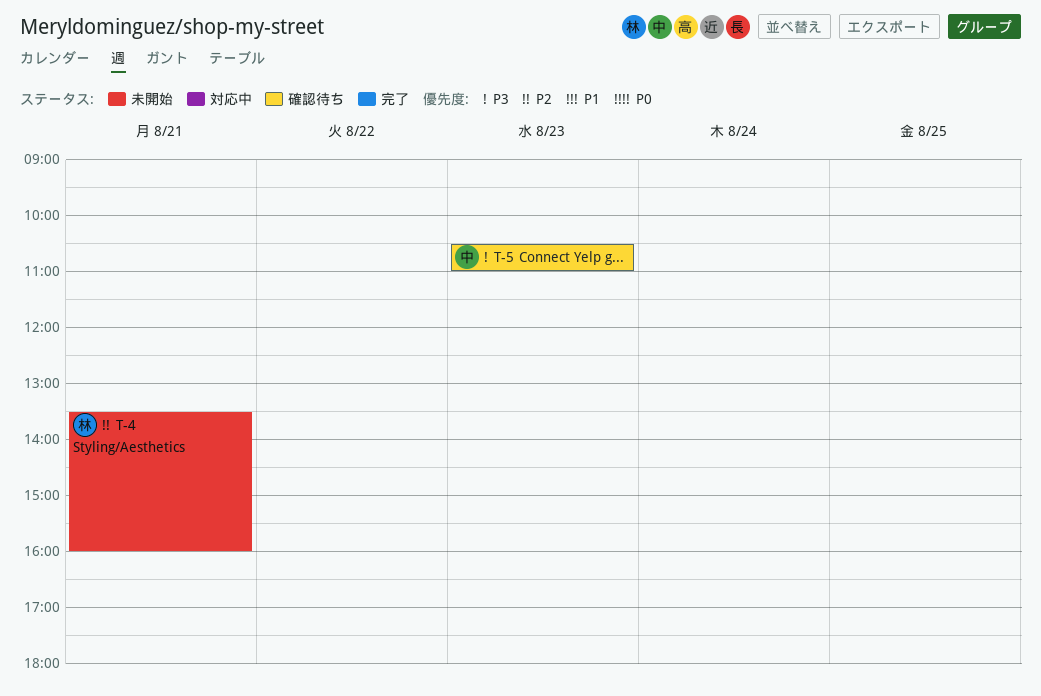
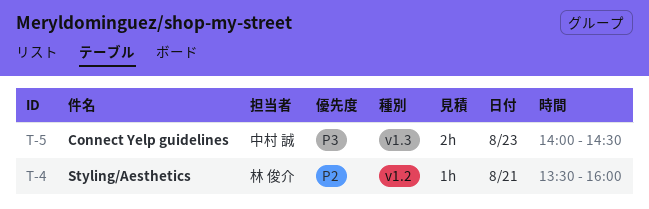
T-5, begins: 10:30 -> 14:00
T-5, ends: 11:00 -> 14:30

